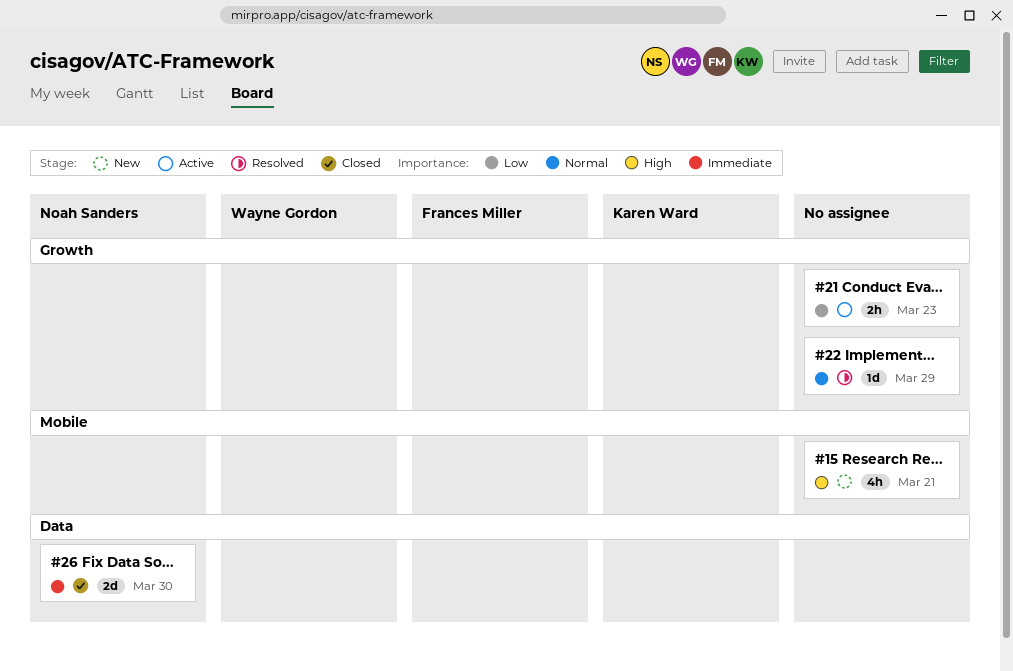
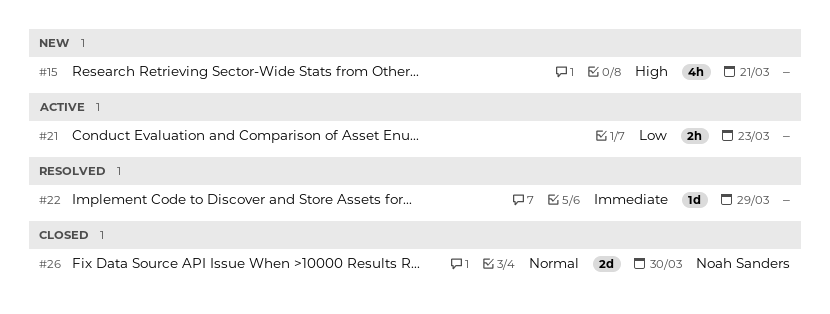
#22, priority: Normal -> Immediate
#26, priority: Immediate -> Normal

